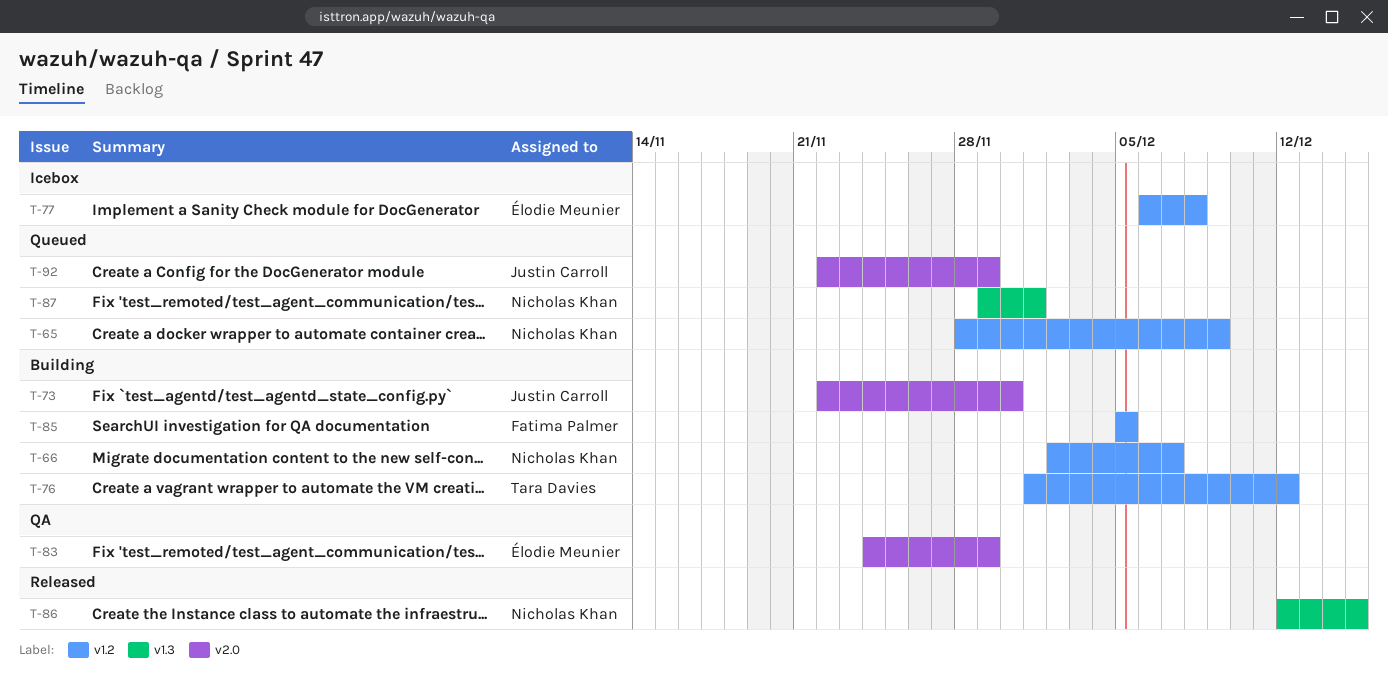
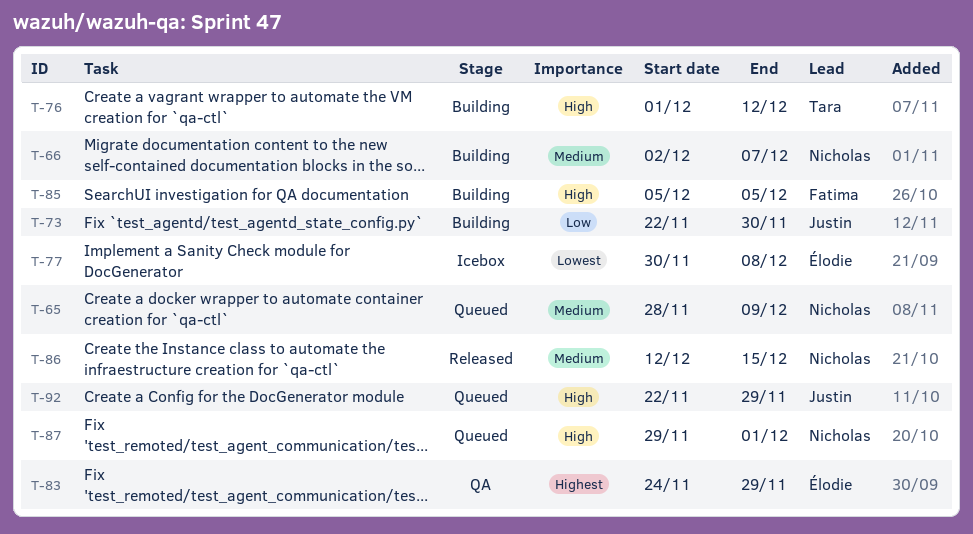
T-77, start: Dec 6 -> Nov 30

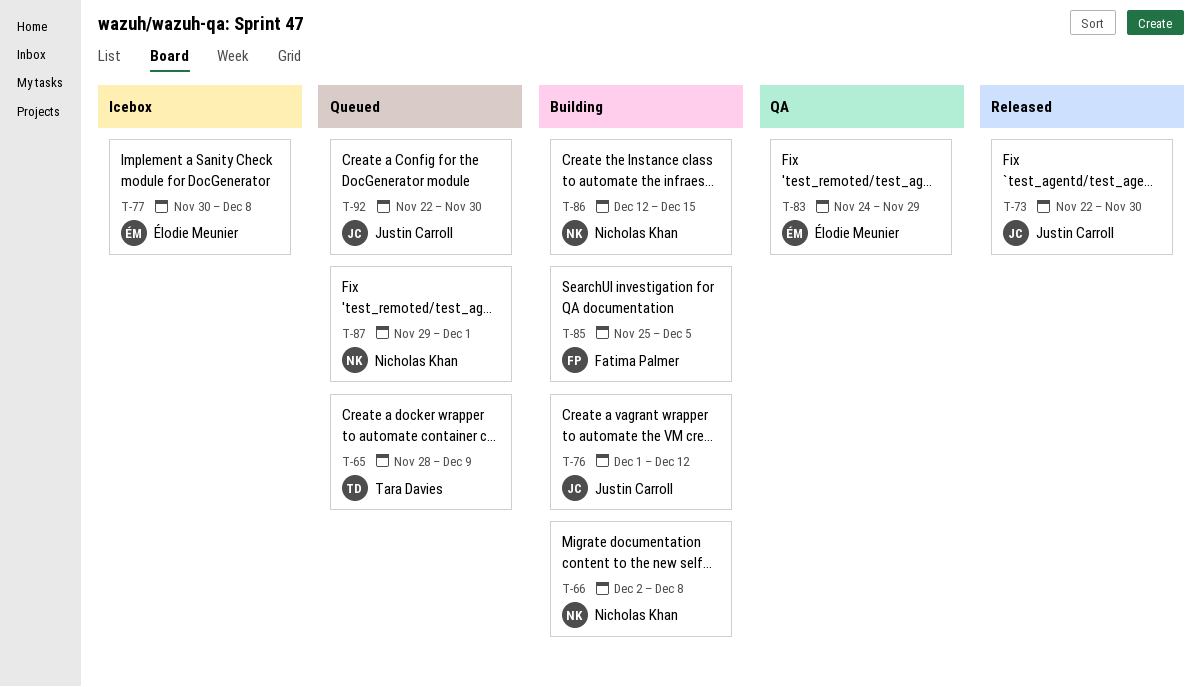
T-65, owner: Nicholas Khan -> Tara Davies
T-66, due: Dec 7 -> Dec 8
T-73, status: Building -> Released
T-76, owner: Tara Davies -> Justin Carroll
T-85, start: Dec 5 -> Nov 25
T-86, status: Released -> Building
T-92, due: Nov 29 -> Nov 30

